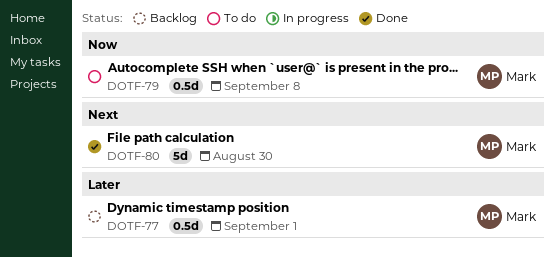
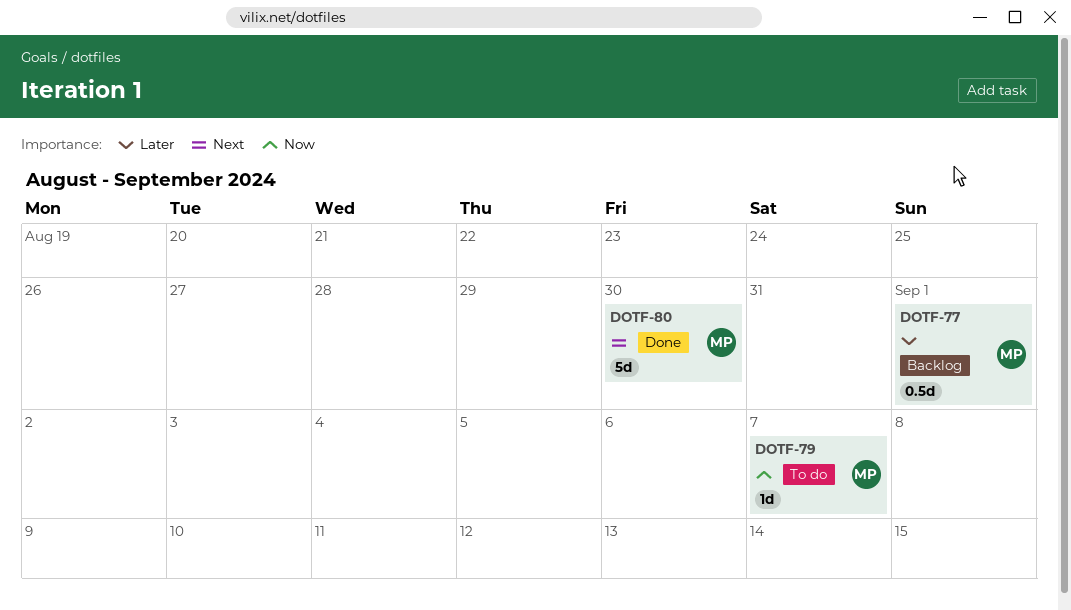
DOTF-79, estimate: 0.5d -> 1d
DOTF-79, due: Sep 8 -> Sep 7

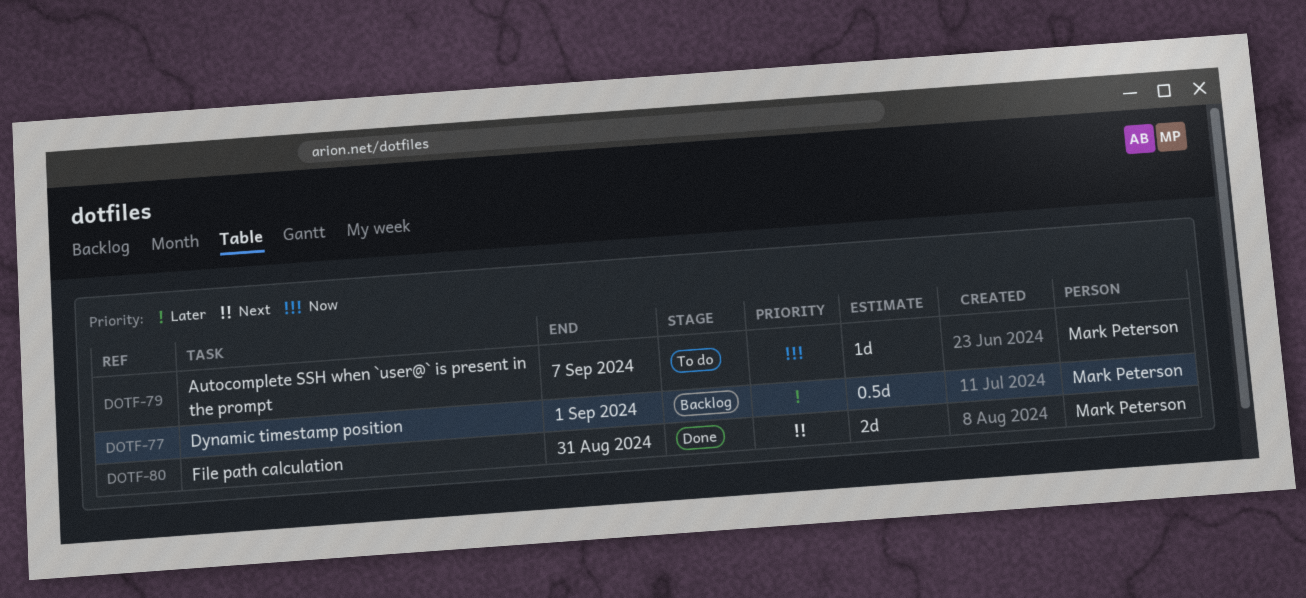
DOTF-80, estimate: 5d -> 2d
DOTF-80, due: Aug 30 -> Aug 31

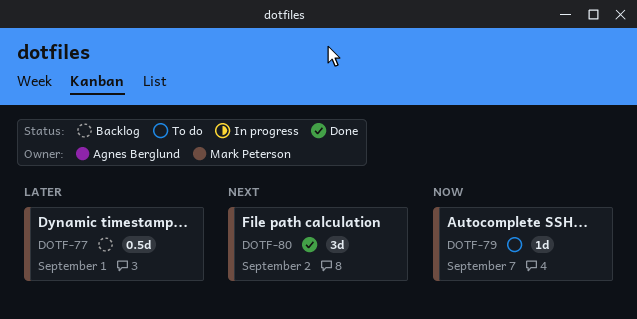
DOTF-80, estimate: 2d -> 3d
DOTF-80, due: Aug 31 -> Sep 2

